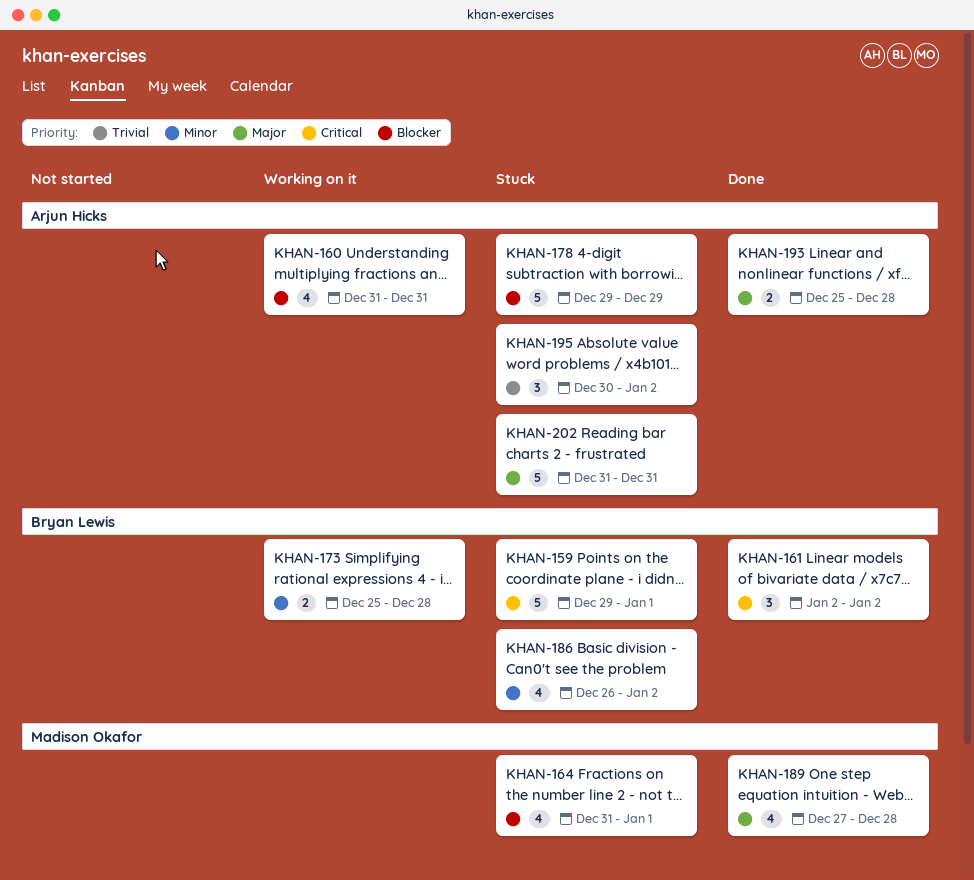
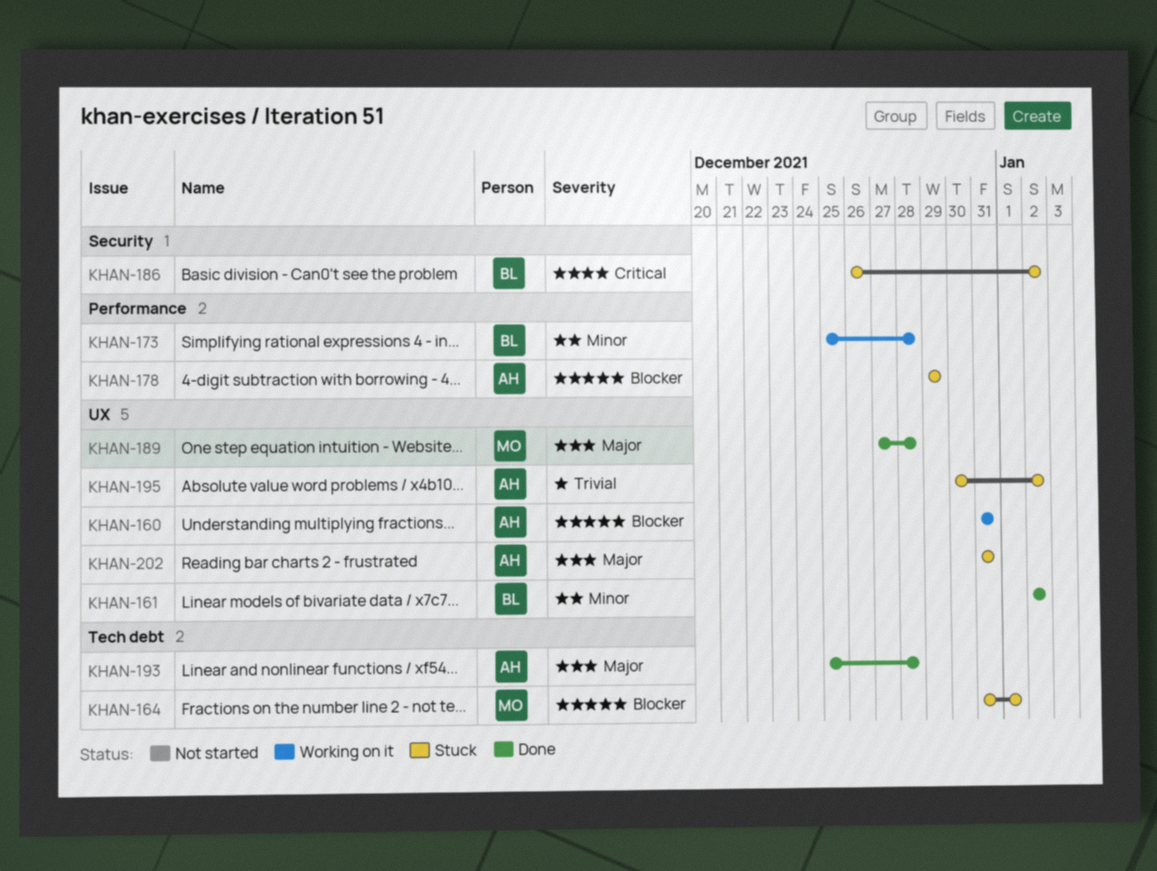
KHAN-159: present -> none
KHAN-161, priority: Critical -> Minor
KHAN-186, priority: Minor -> Critical

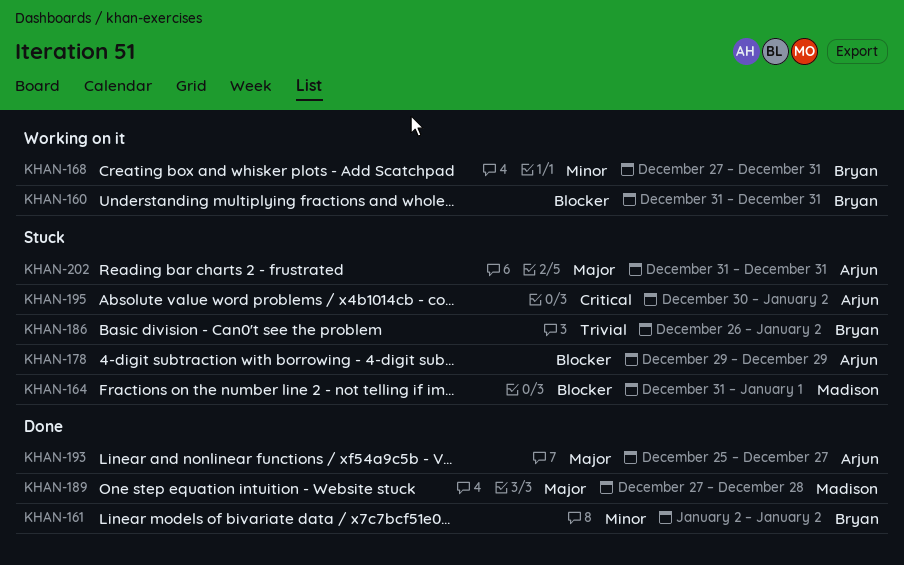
KHAN-160, owner: Arjun -> Bryan
KHAN-168: none -> present
KHAN-173: present -> none
KHAN-186, priority: Critical -> Trivial
KHAN-193, due: Dec 28 -> Dec 27
KHAN-195, priority: Trivial -> Critical

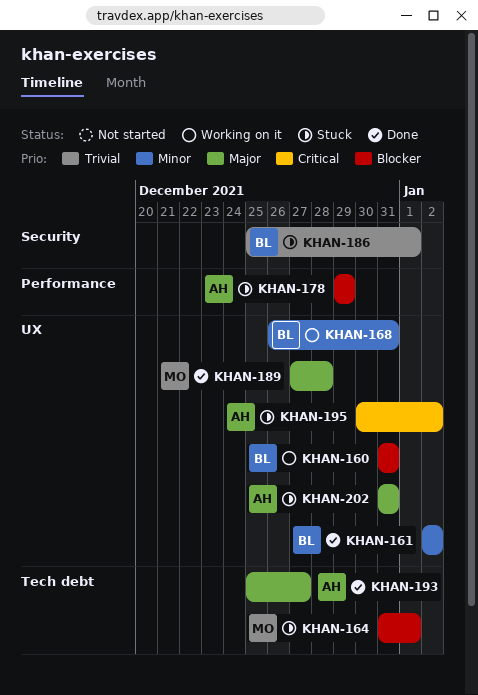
KHAN-168, start: Dec 27 -> Dec 26
KHAN-186, start: Dec 26 -> Dec 25
KHAN-186, due: Jan 2 -> Jan 1

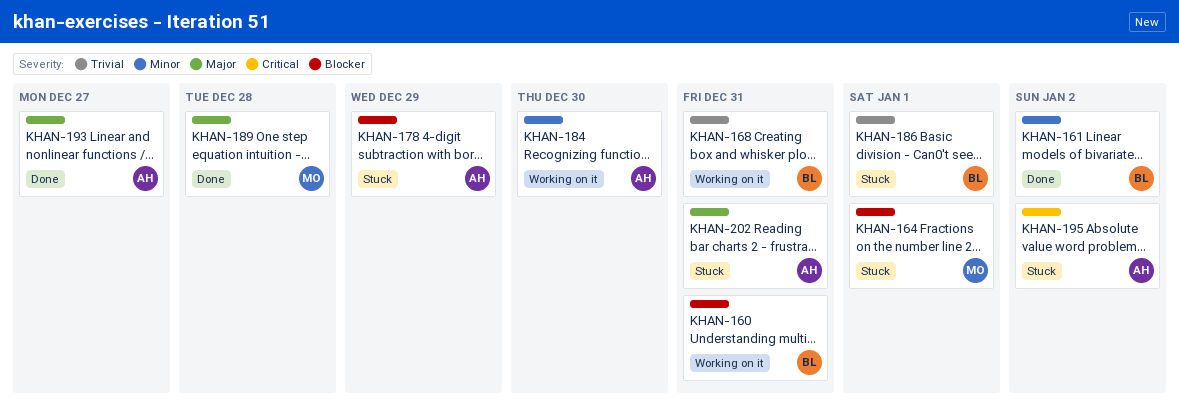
KHAN-168, priority: Minor -> Trivial
KHAN-184: none -> present

